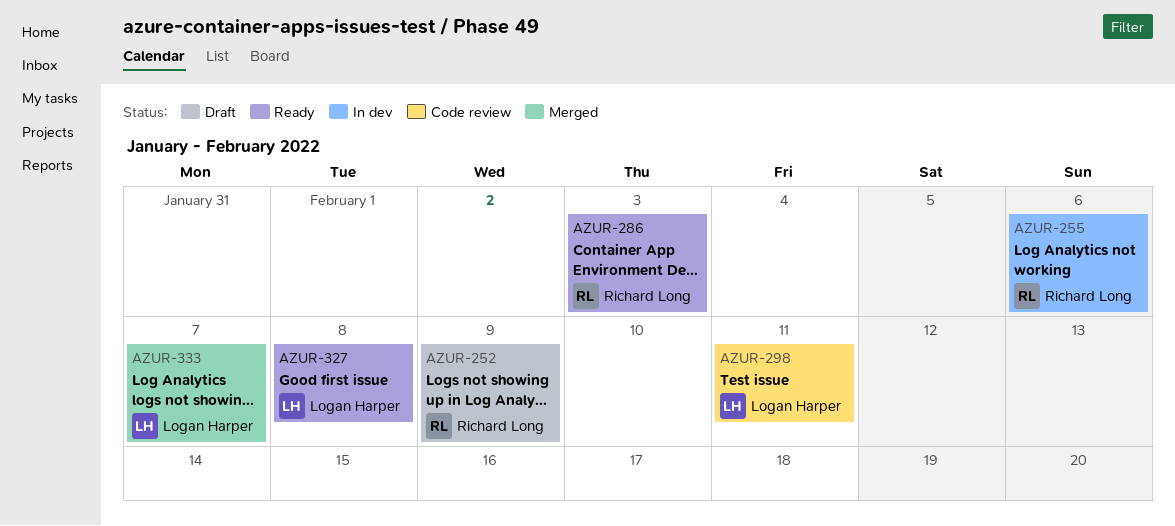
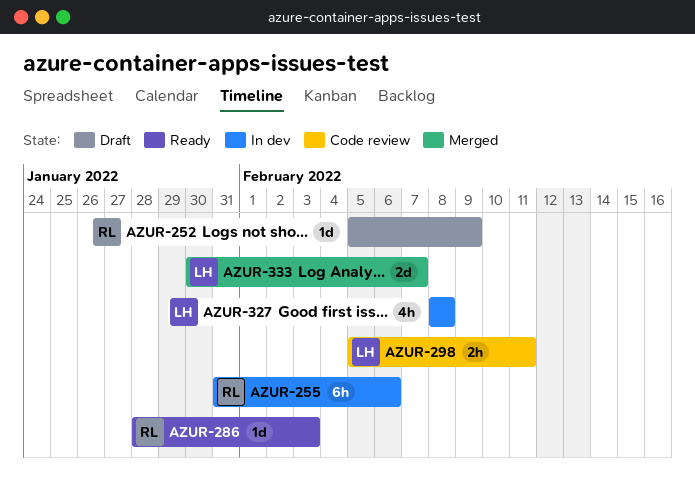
AZUR-327, status: Ready -> In dev

